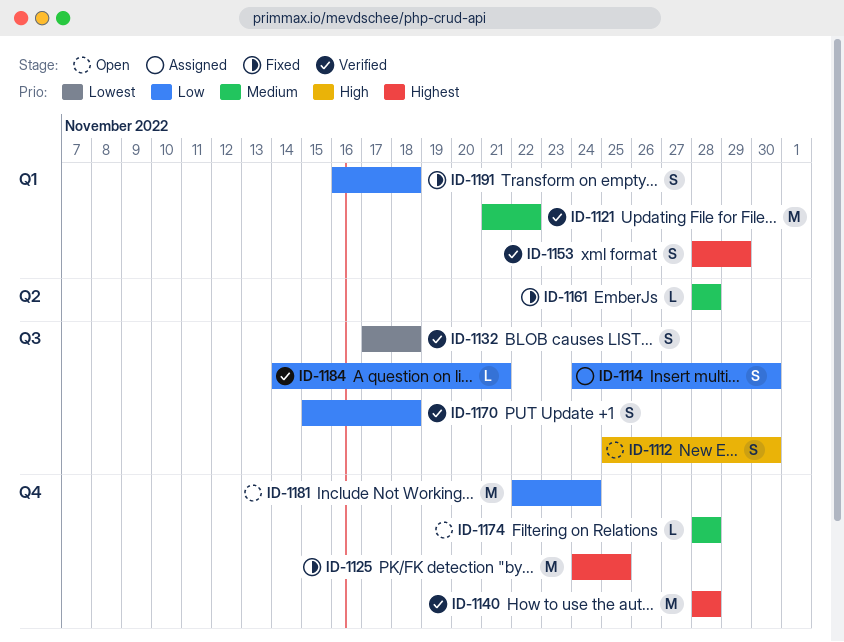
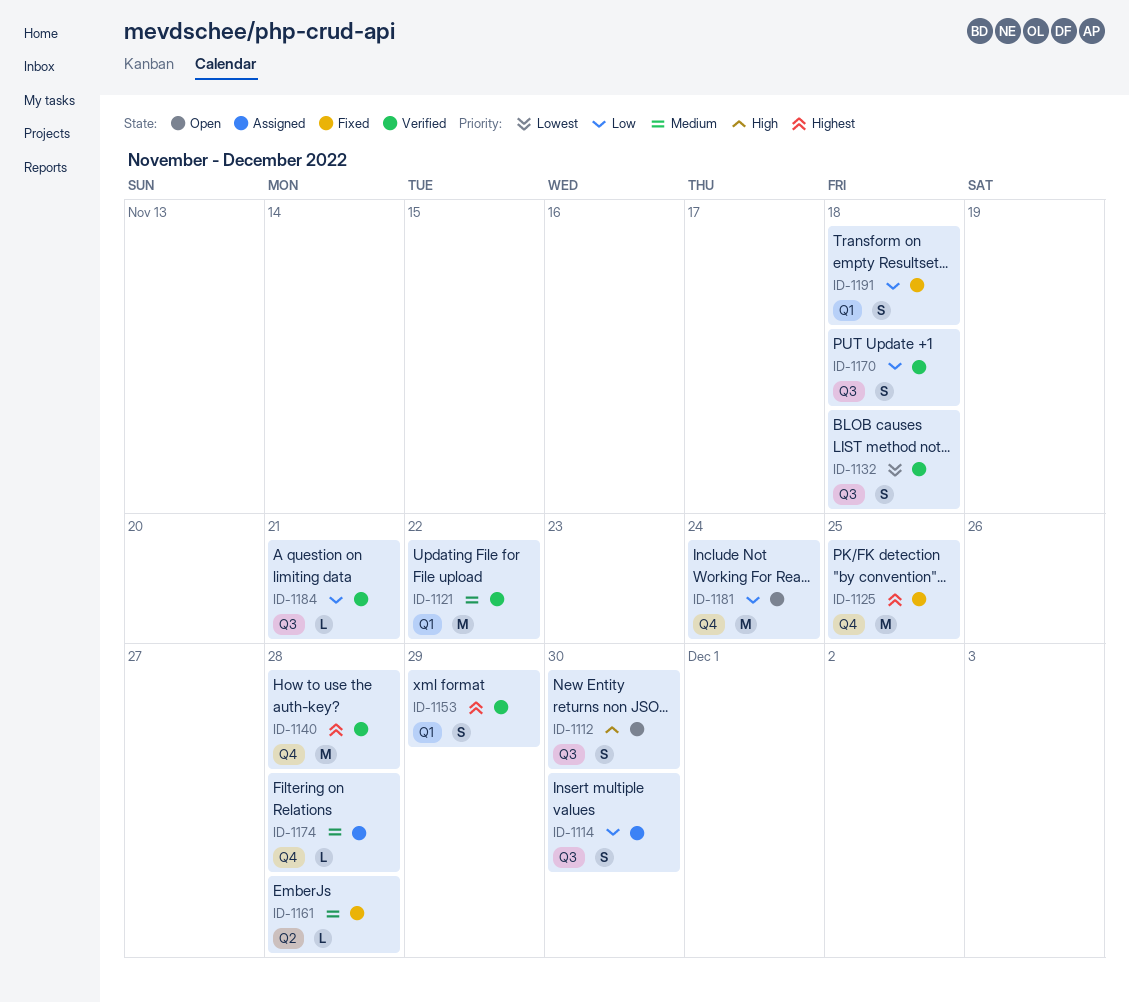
ID-1174, status: Open -> Assigned

